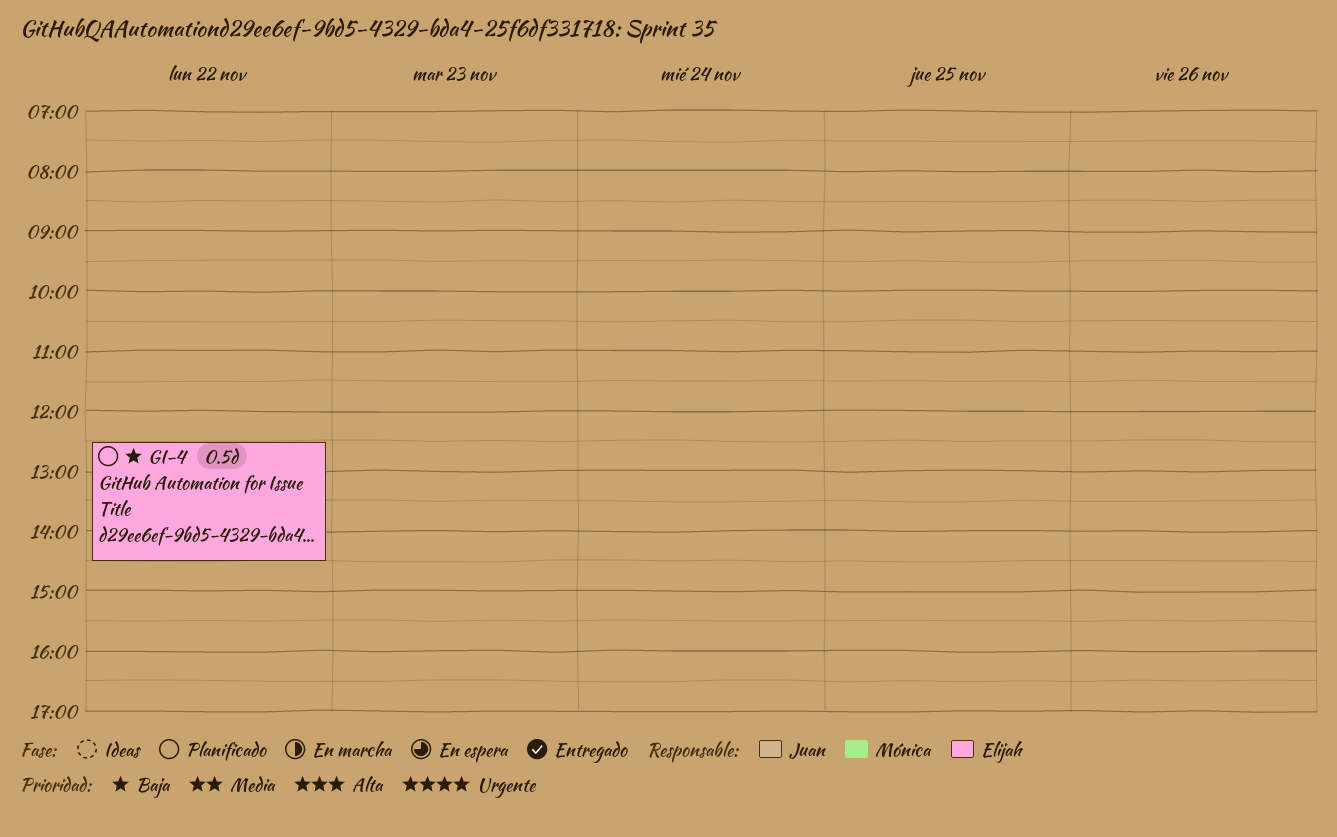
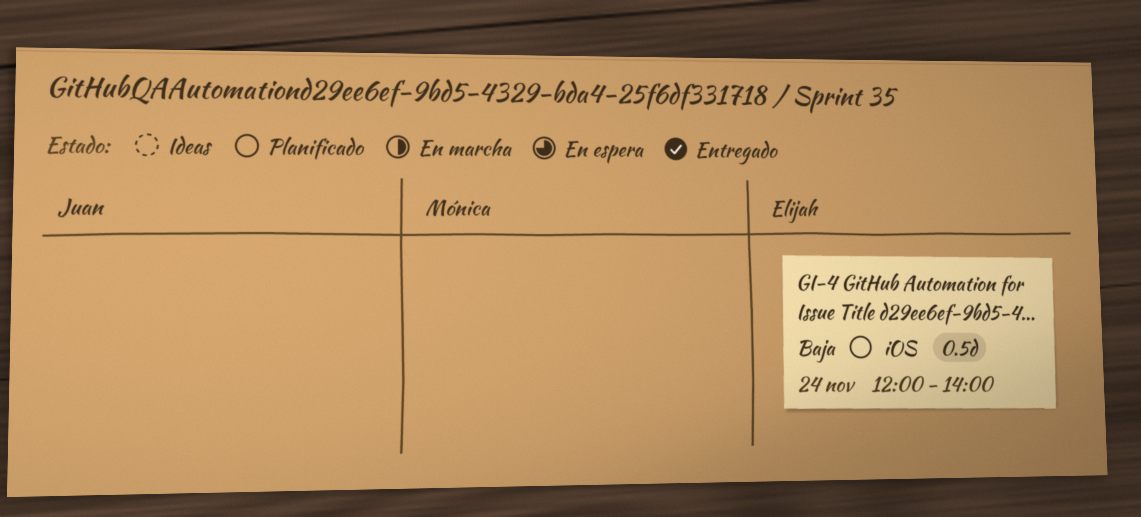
GI-4, day: Nov 22 -> Nov 24
GI-4, begins: 12:30 -> 12:00
GI-4, ends: 14:30 -> 14:00

